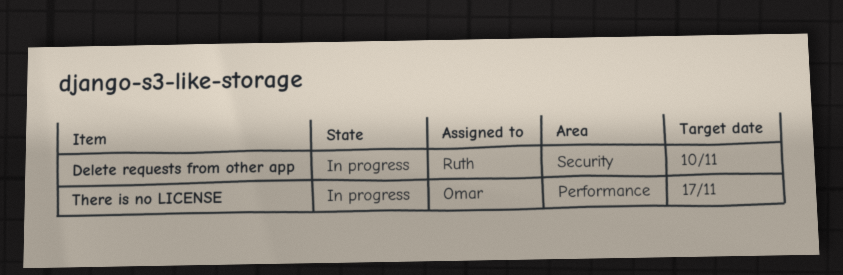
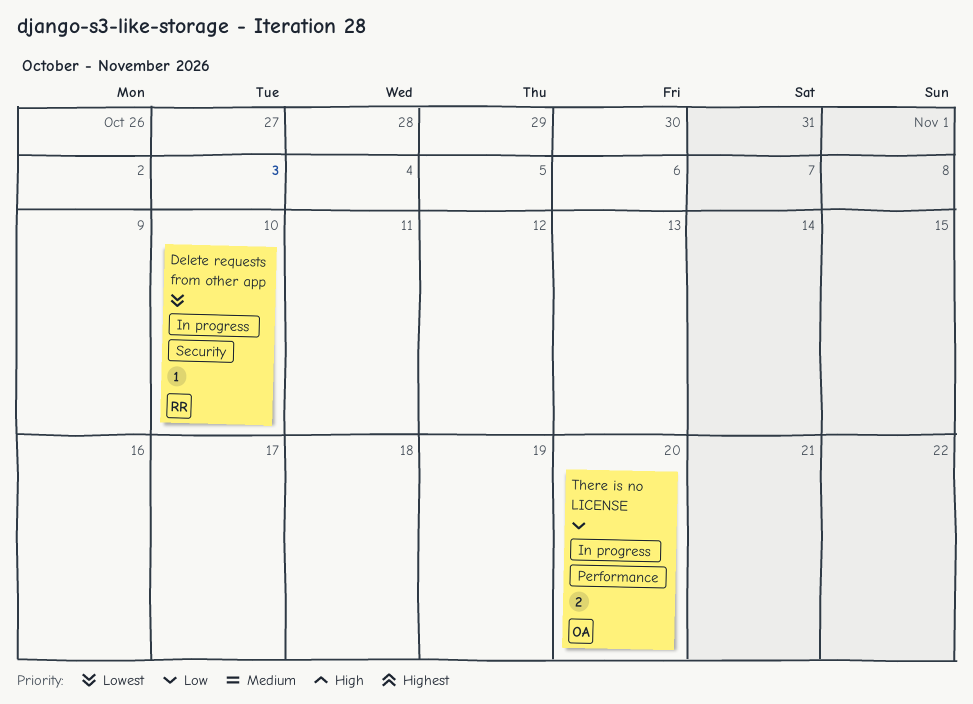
There is no LICENSE, due: Nov 17 -> Nov 20

